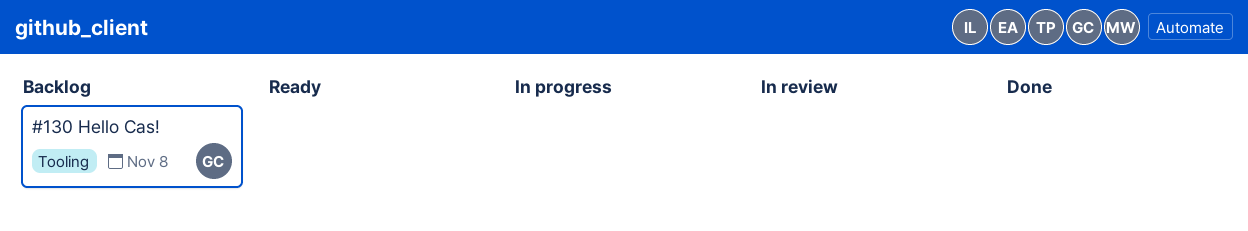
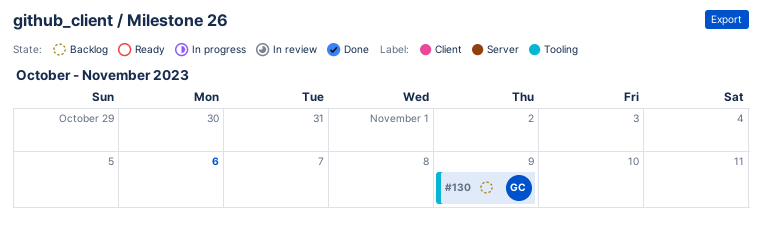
#130, due: Nov 8 -> Nov 9

